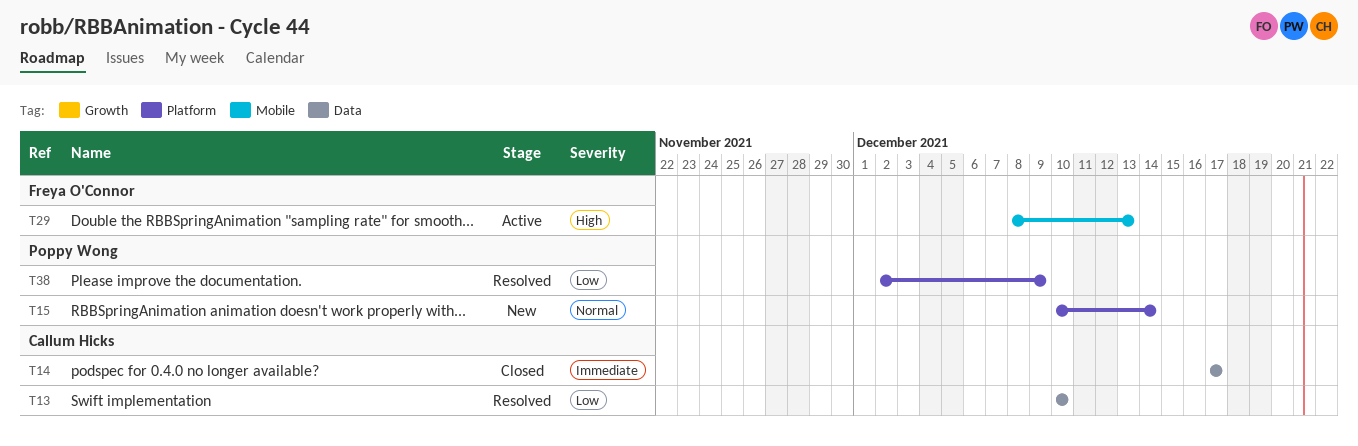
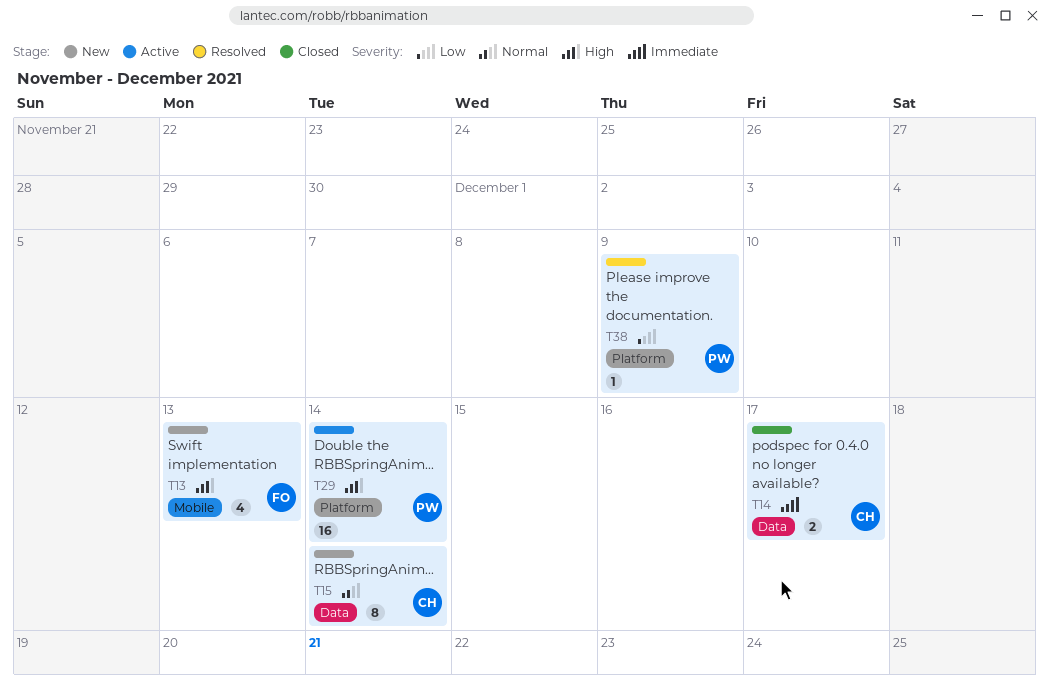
T13, status: Resolved -> New
T13, owner: Callum Hicks -> Freya O'Connor
T13, priority: Low -> High
T13, label: Data -> Mobile
T13, due: Dec 10 -> Dec 13
T15, owner: Poppy Wong -> Callum Hicks
T15, label: Platform -> Data
T29, owner: Freya O'Connor -> Poppy Wong
T29, label: Mobile -> Platform
T29, due: Dec 13 -> Dec 14

